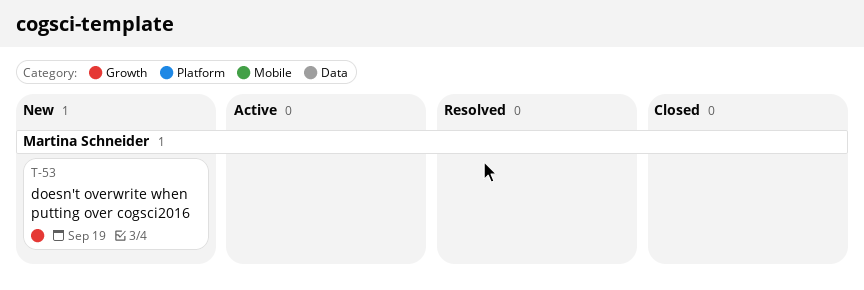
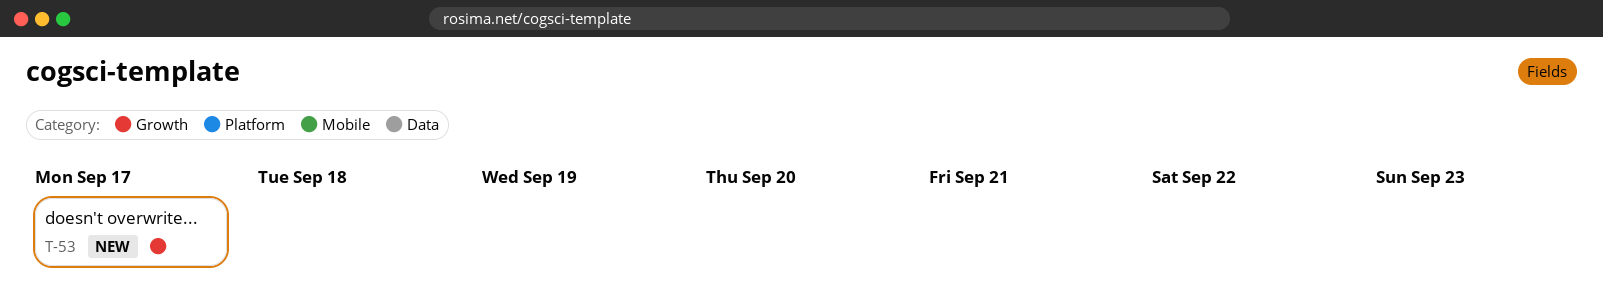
T-53, due: Sep 19 -> Sep 17

